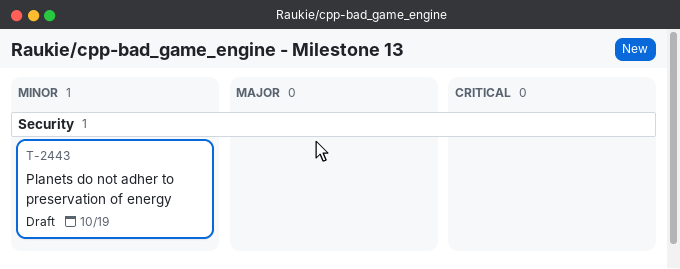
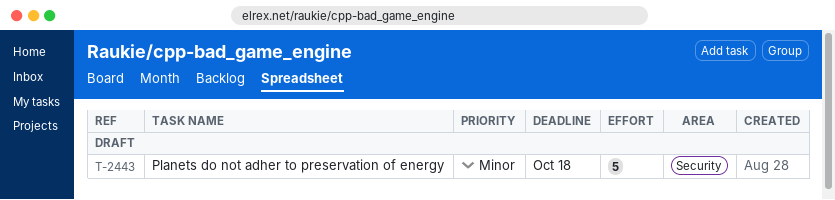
T-2443, due: Oct 19 -> Oct 18

